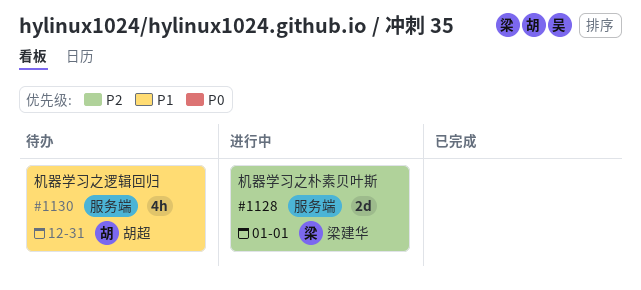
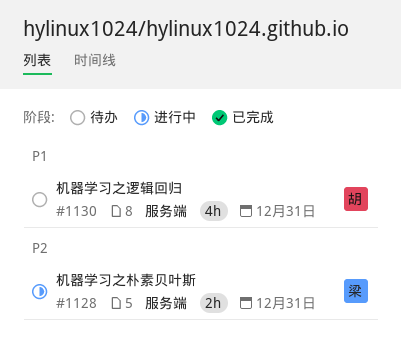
#1128, estimate: 2d -> 2h
#1128, due: Jan 1 -> Dec 31

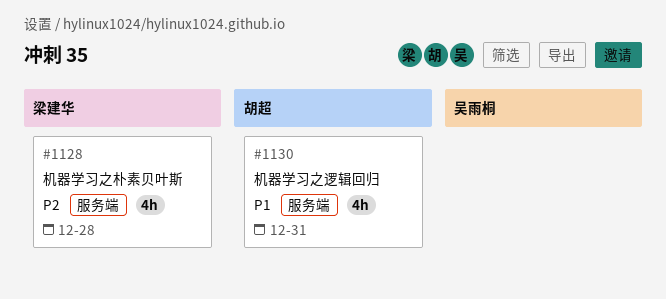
#1128, estimate: 2h -> 4h
#1128, due: Dec 31 -> Dec 28

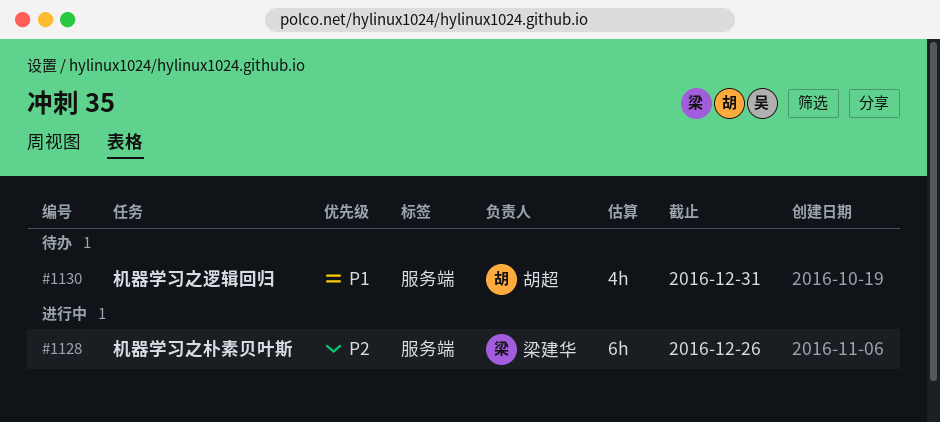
#1128, estimate: 4h -> 6h
#1128, due: Dec 28 -> Dec 26

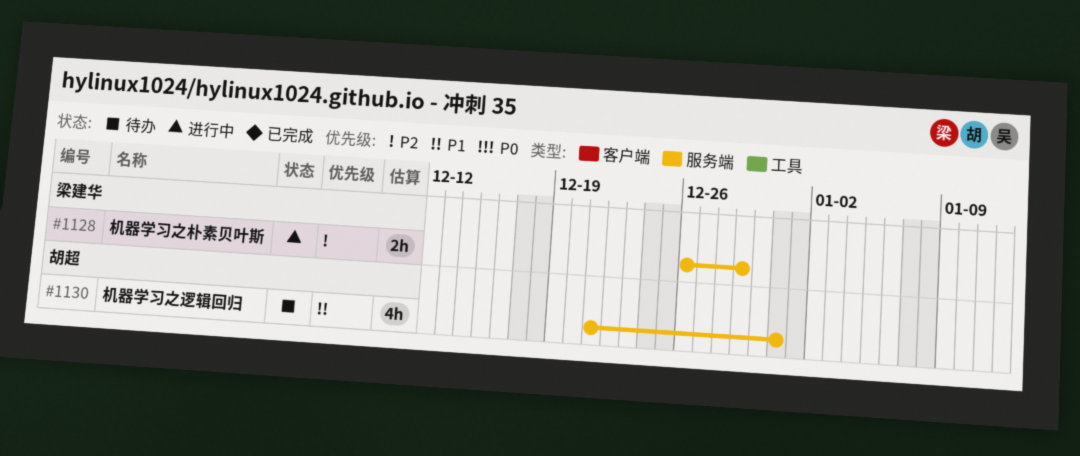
#1128, estimate: 6h -> 2h
#1128, due: Dec 26 -> Dec 29

